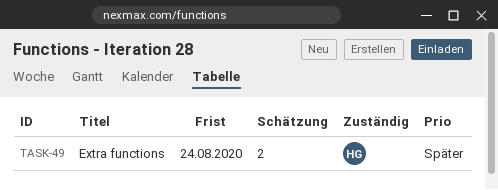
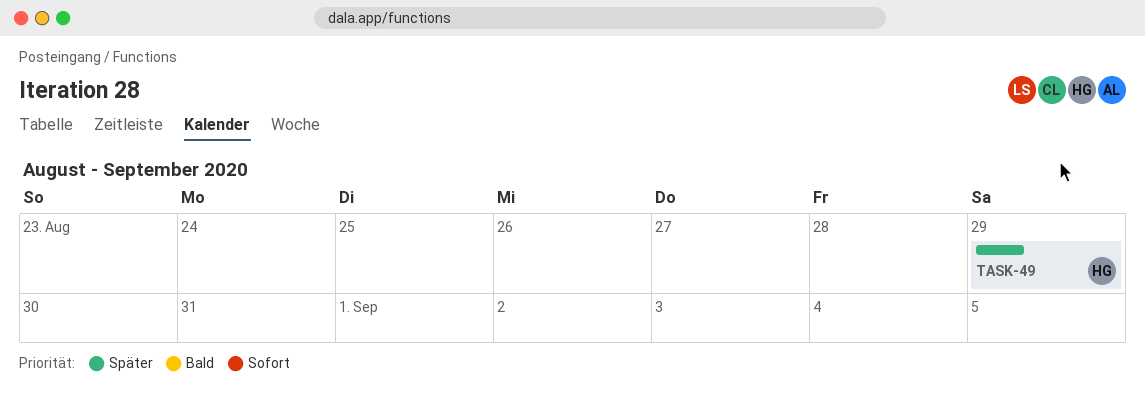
TASK-49, due: Aug 24 -> Aug 29

